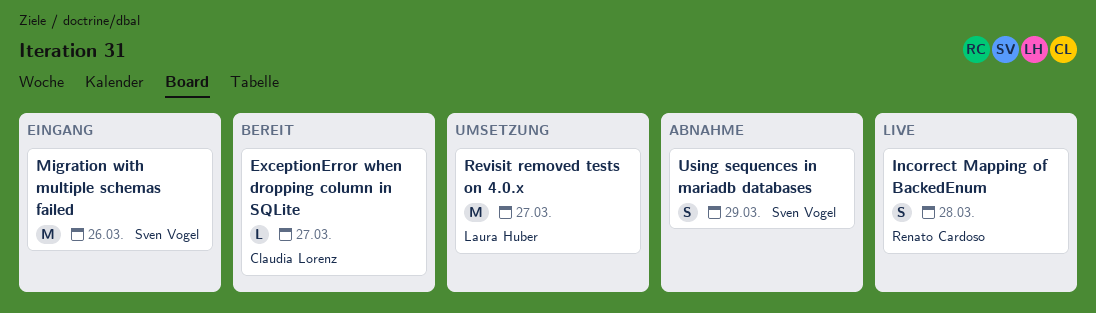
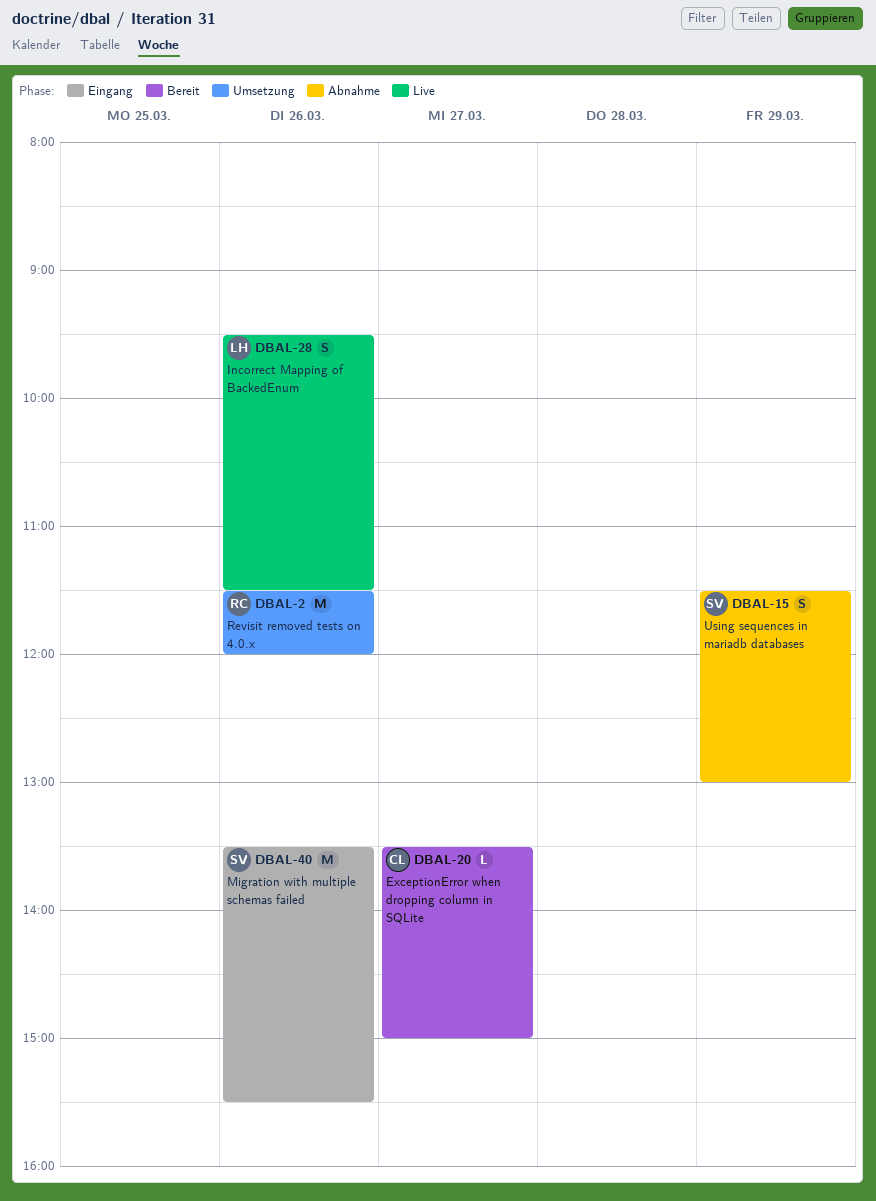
Incorrect Mapping of BackedEnum, owner: Renato Cardoso -> Laura Huber
Incorrect Mapping of BackedEnum, day: Mar 28 -> Mar 26
Revisit removed tests on 4.0.x, owner: Laura Huber -> Renato Cardoso
Revisit removed tests on 4.0.x, day: Mar 27 -> Mar 26

